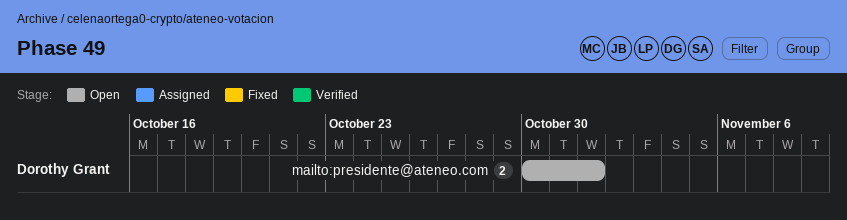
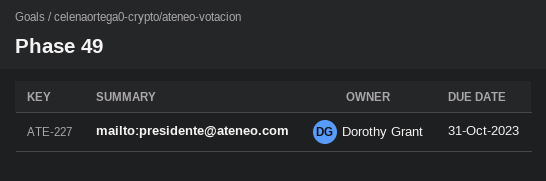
mailto:presidente@ateneo.com, due: Nov 1 -> Oct 31

